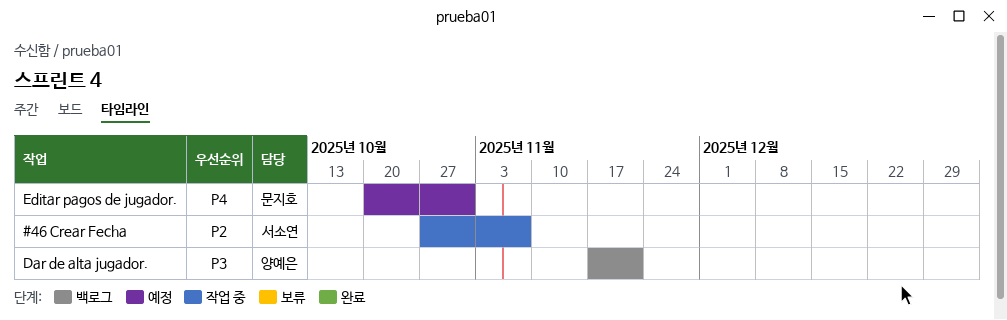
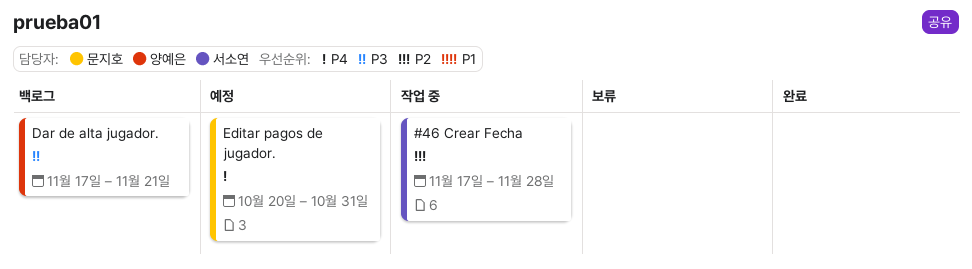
#46 Crear Fecha, start: Oct 27 -> Nov 17
#46 Crear Fecha, due: Nov 7 -> Nov 28

